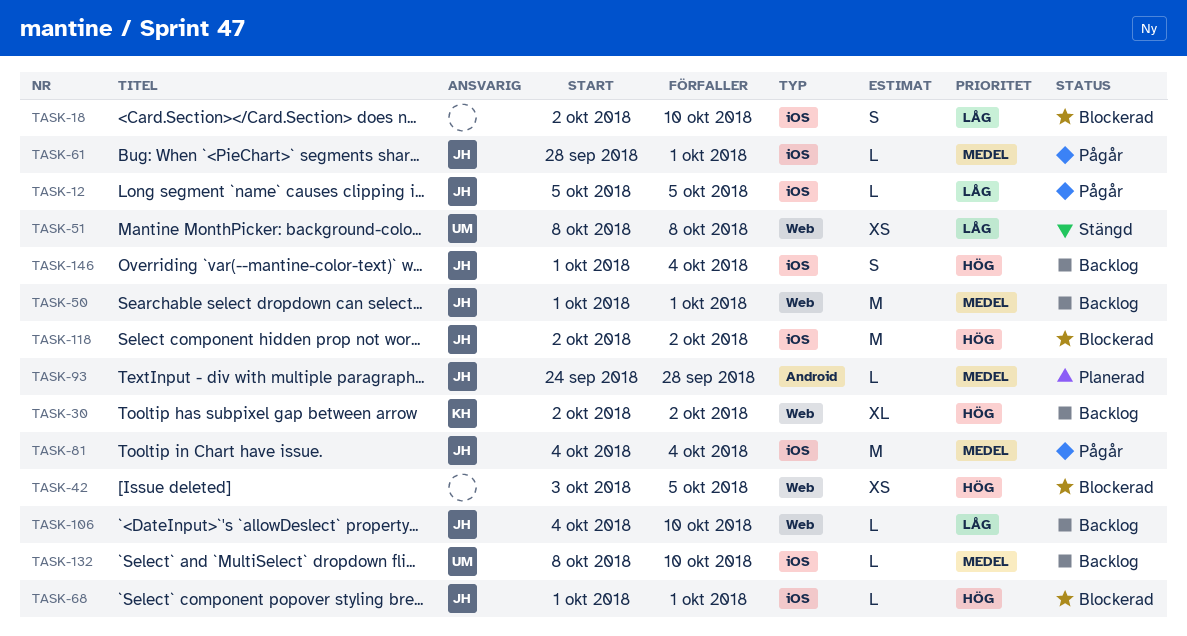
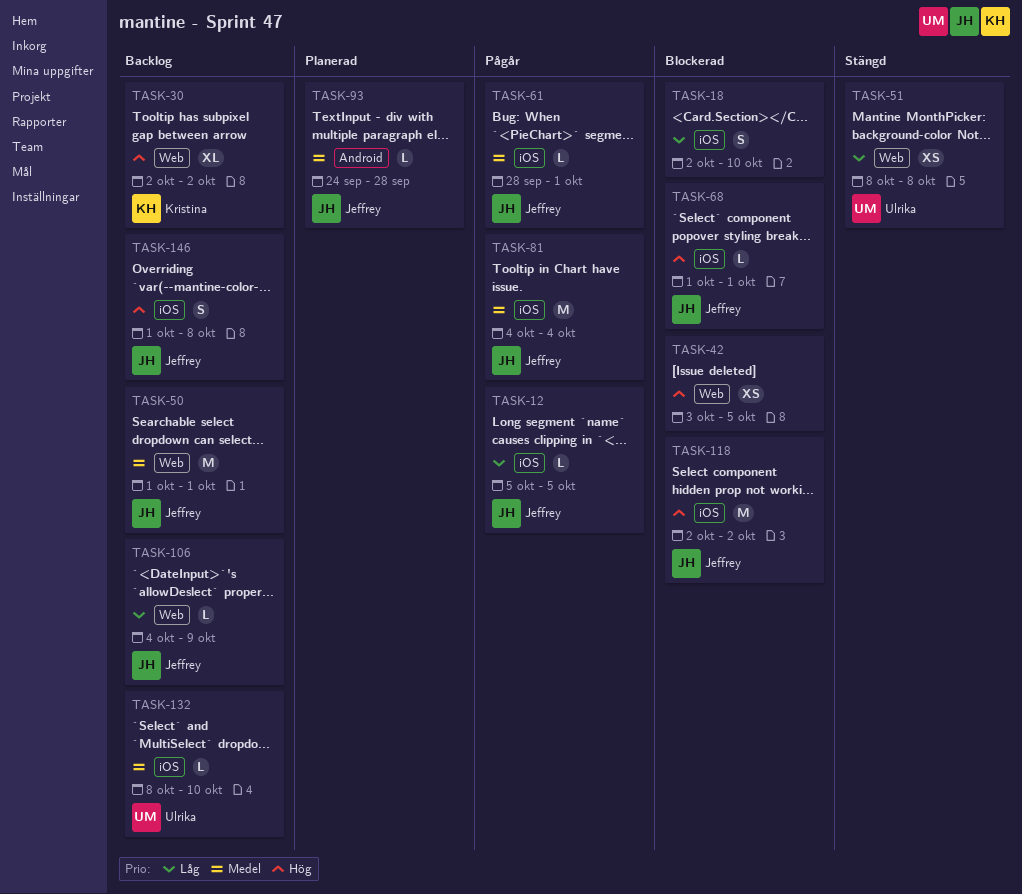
TASK-106, due: Oct 10 -> Oct 9
TASK-146, due: Oct 4 -> Oct 8

